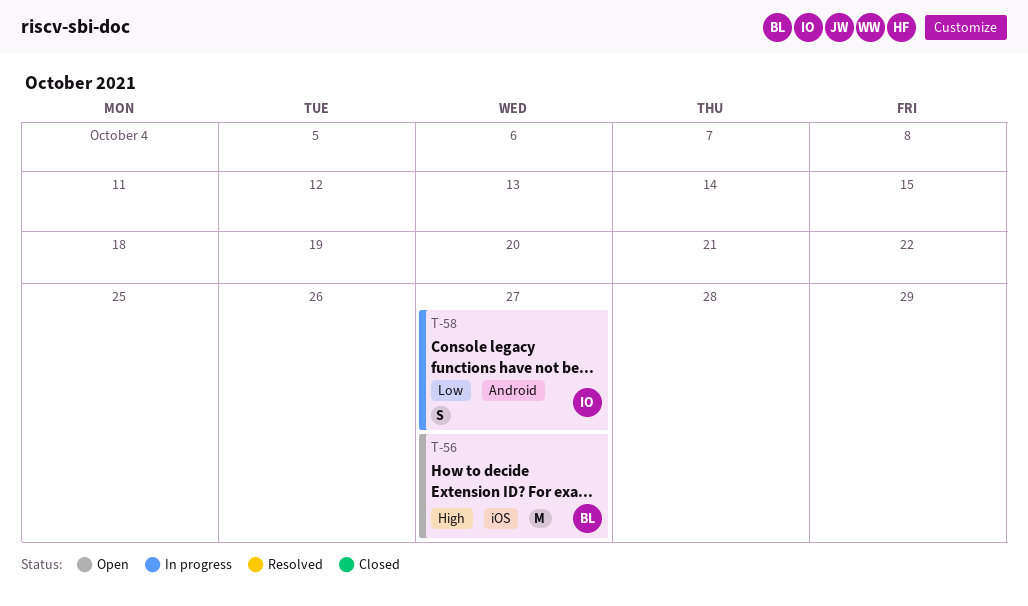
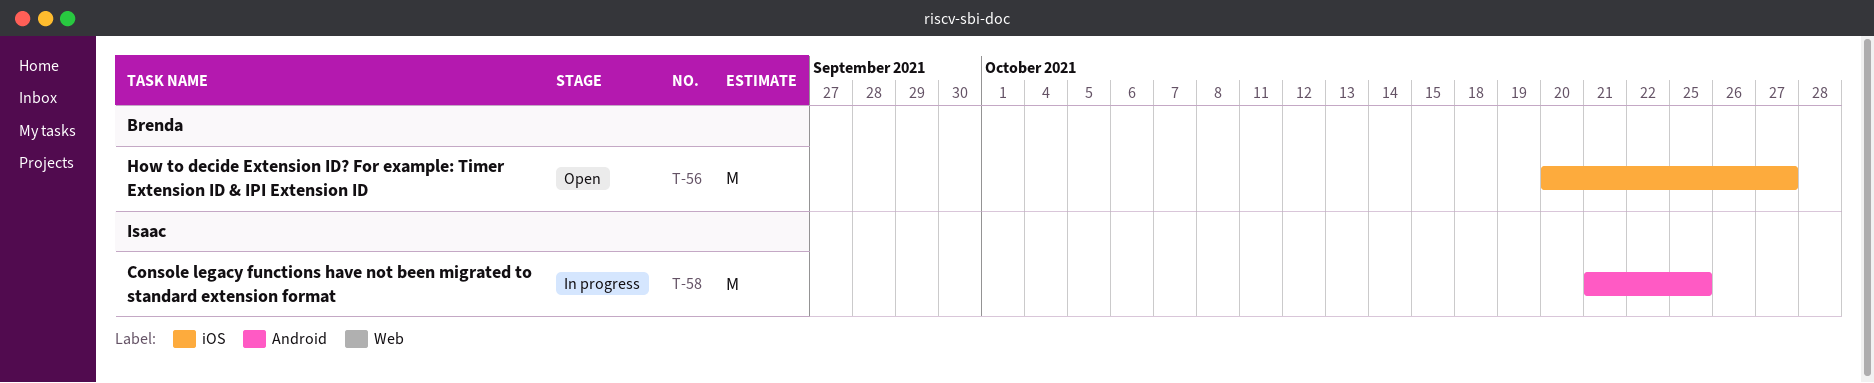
T-58, estimate: S -> M
T-58, due: Oct 27 -> Oct 25

